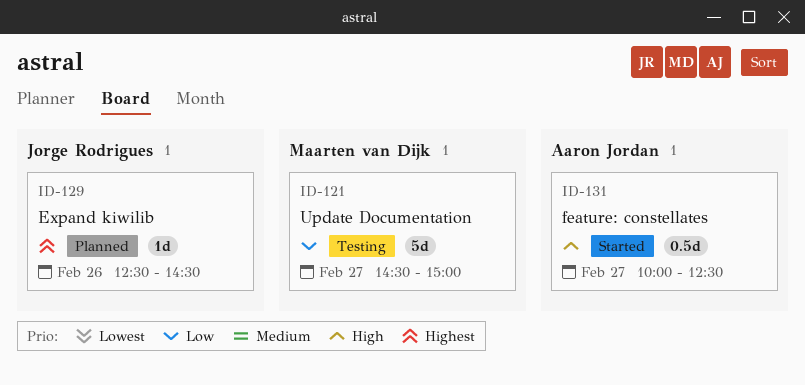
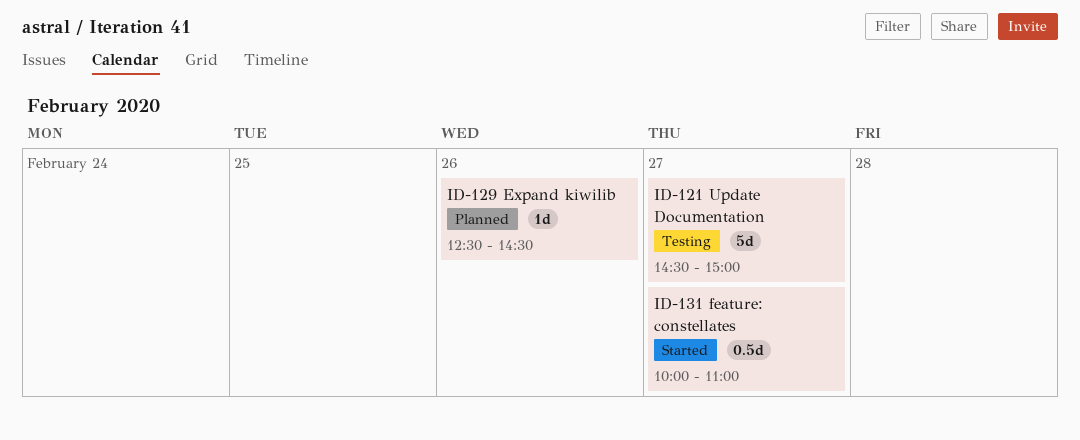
ID-131, ends: 12:30 -> 11:00

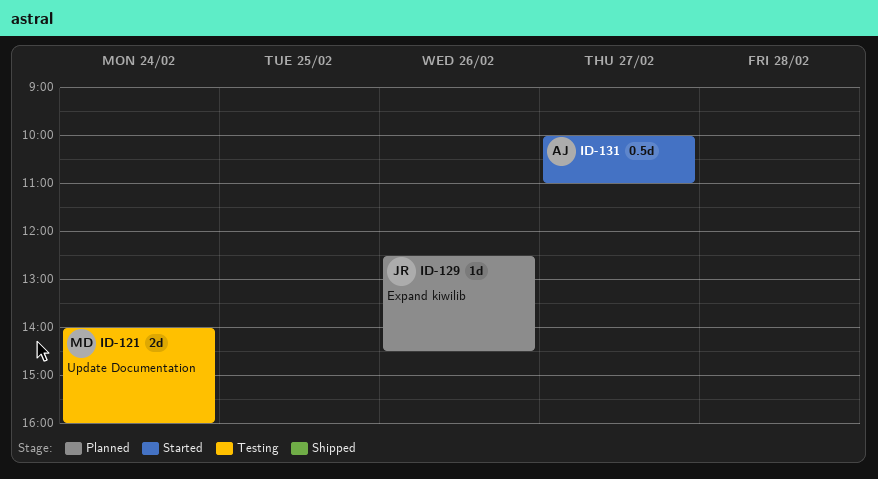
ID-121, estimate: 5d -> 2d
ID-121, day: Feb 27 -> Feb 24
ID-121, begins: 14:30 -> 14:00
ID-121, ends: 15:00 -> 16:00

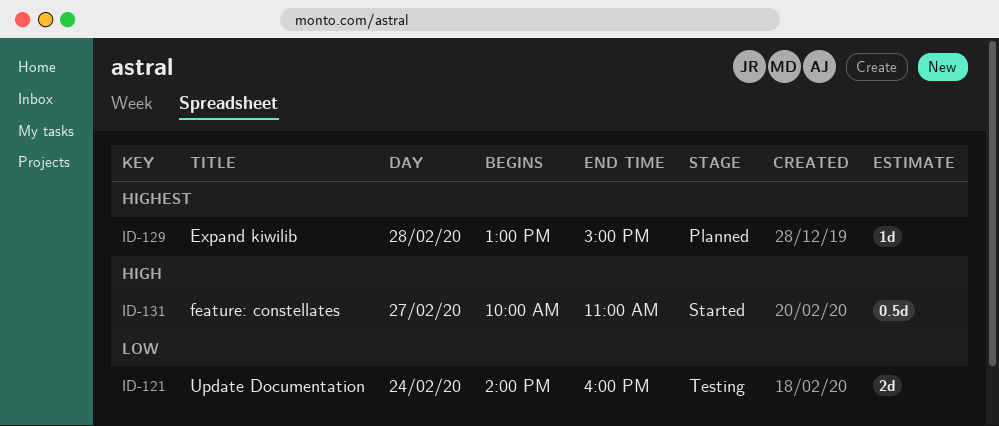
ID-129, day: Feb 26 -> Feb 28
ID-129, begins: 12:30 -> 13:00
ID-129, ends: 14:30 -> 15:00

